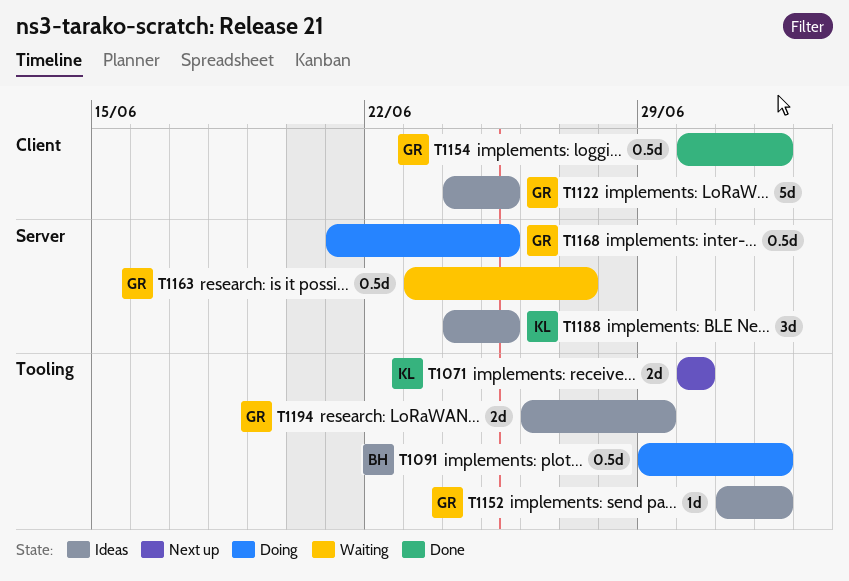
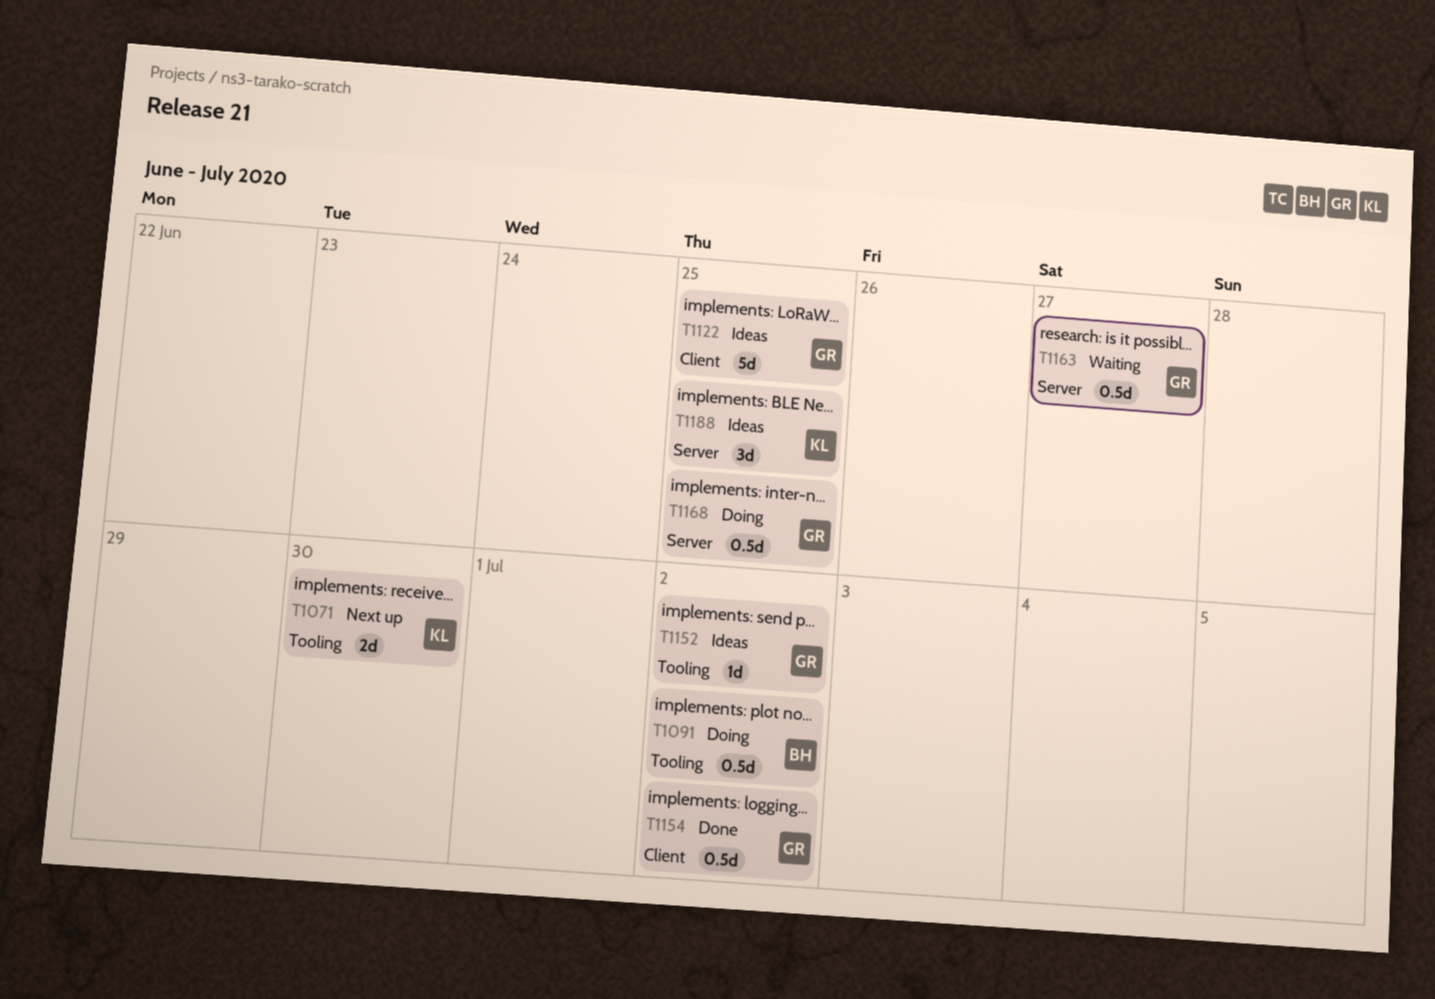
T1194: present -> none

